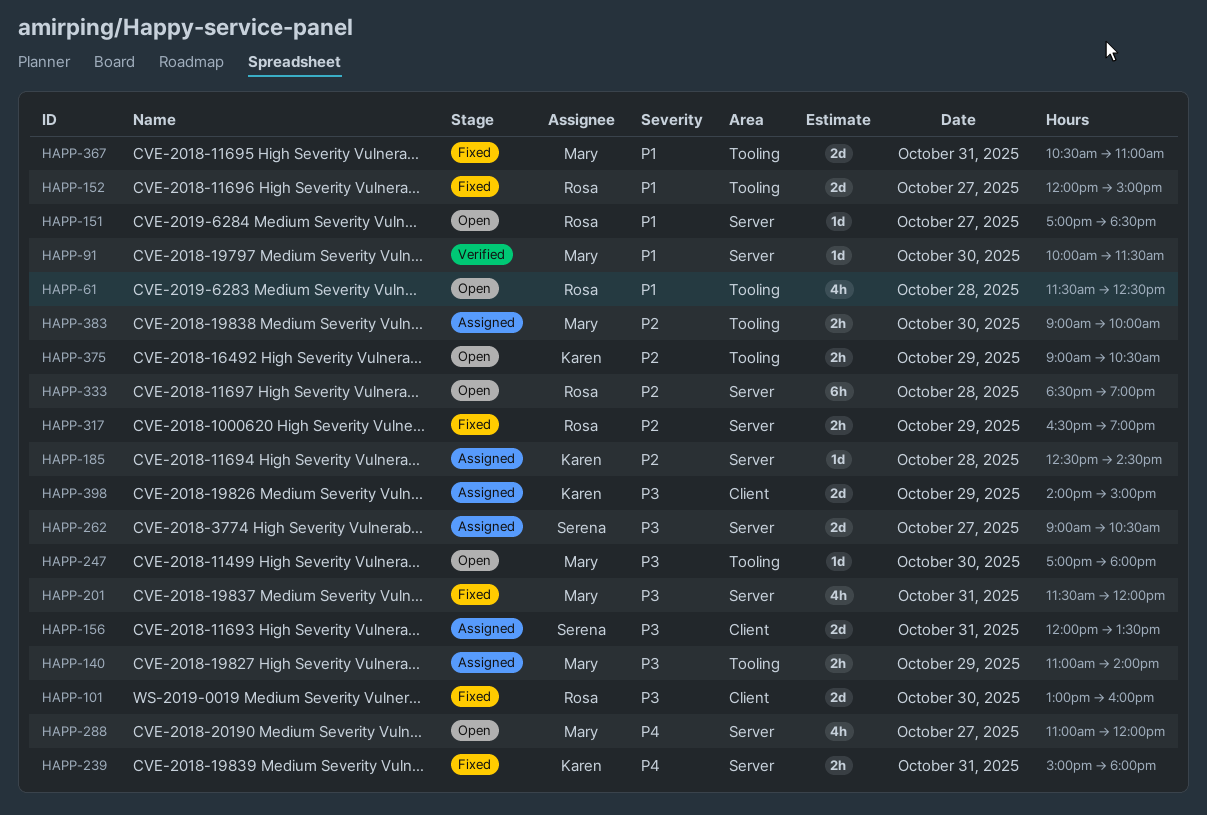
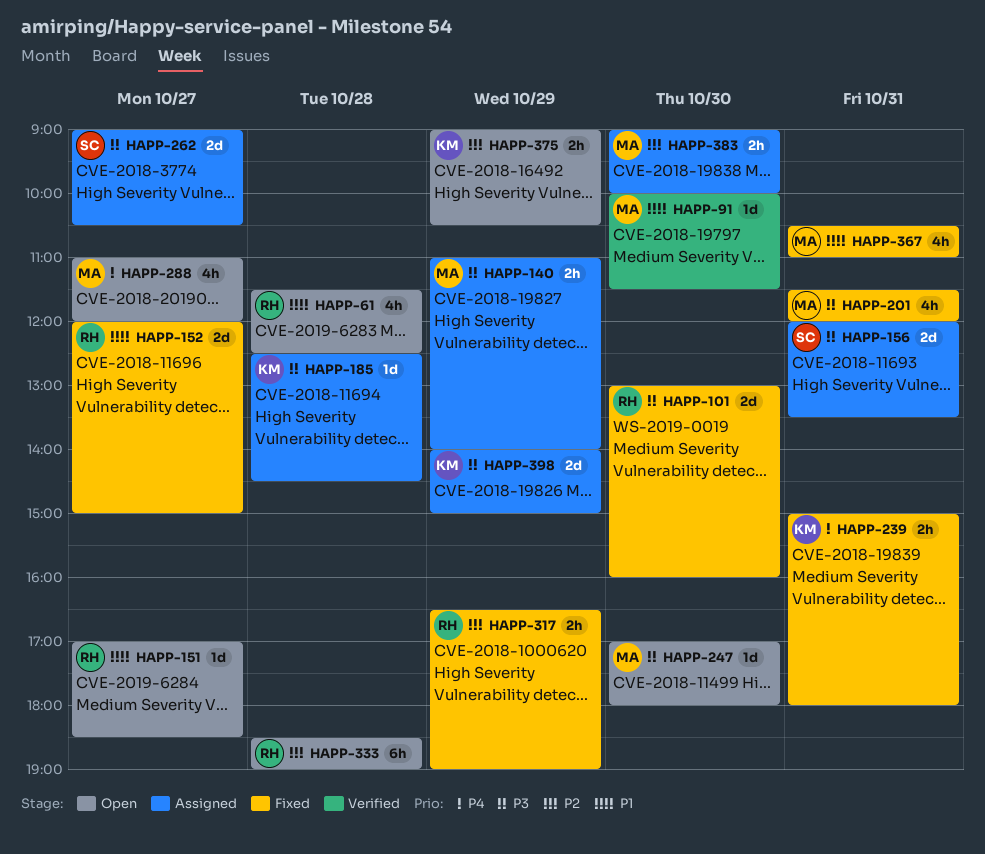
HAPP-185, priority: P2 -> P3
HAPP-367, estimate: 2d -> 4h

